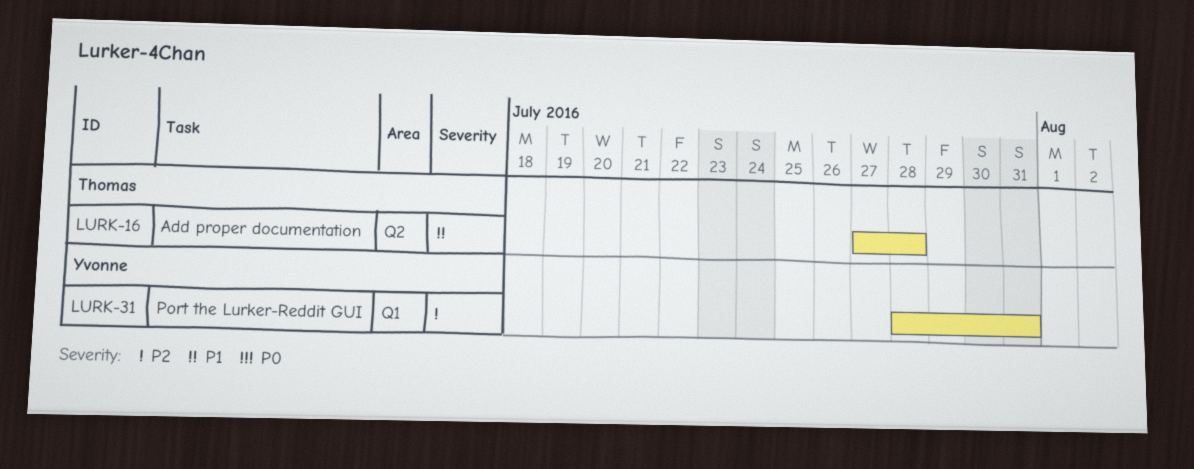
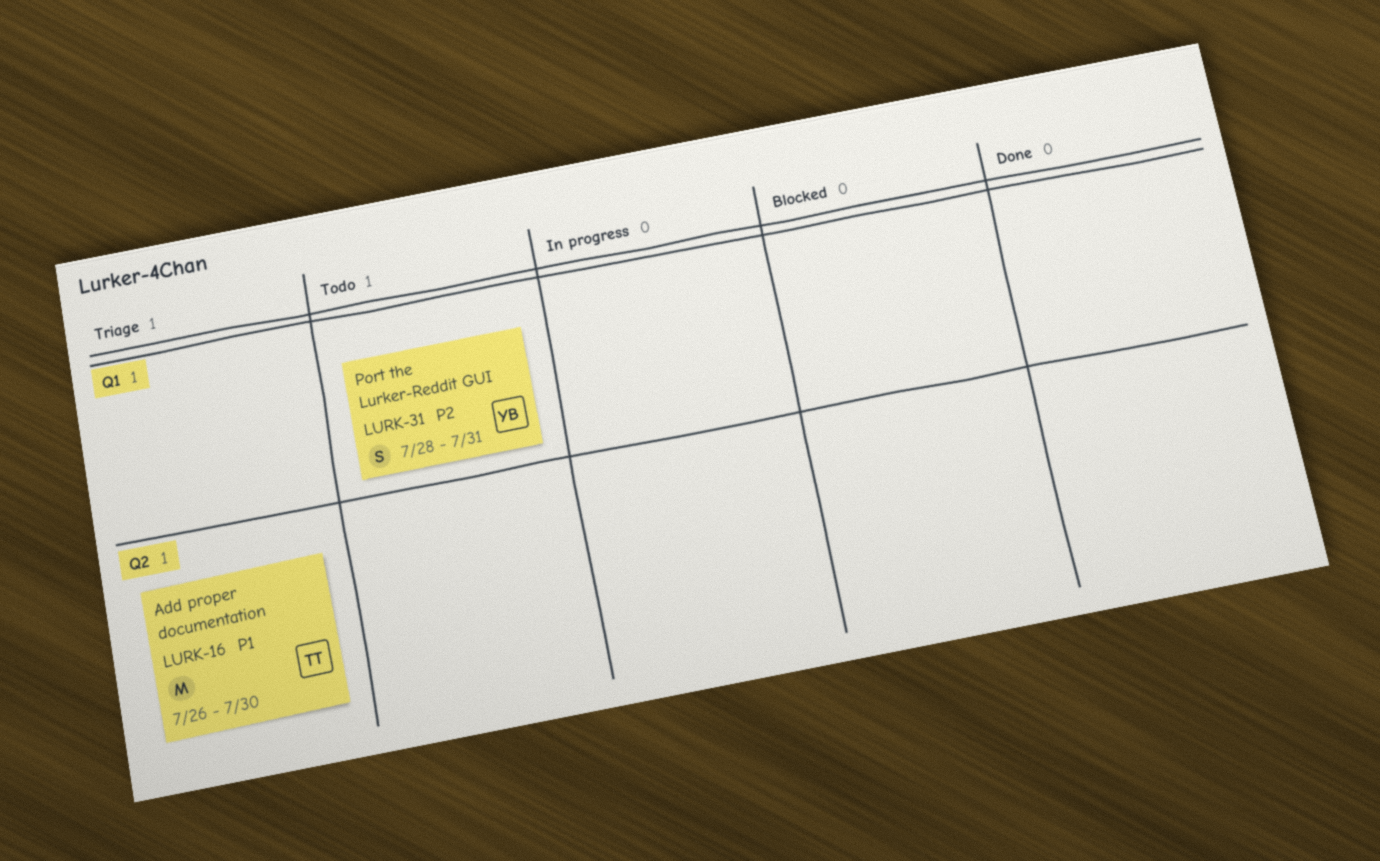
LURK-16, start: Jul 27 -> Jul 26
LURK-16, due: Jul 28 -> Jul 30

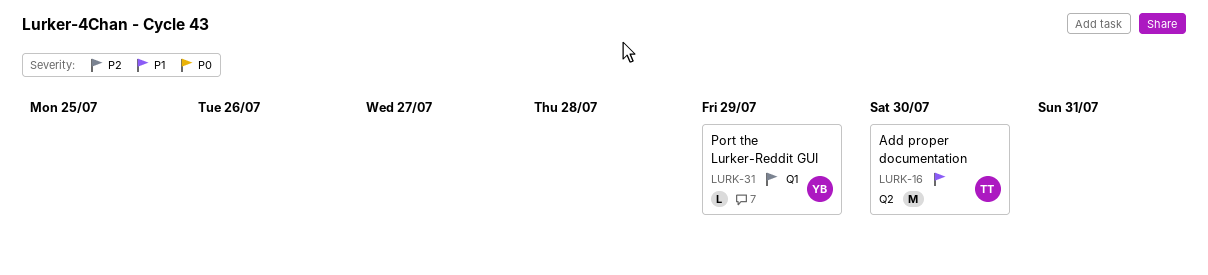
LURK-31, estimate: S -> L
LURK-31, due: Jul 31 -> Jul 29

